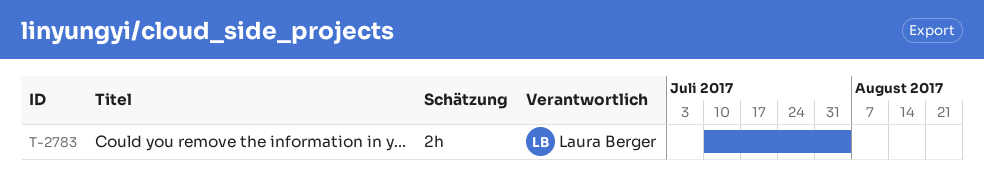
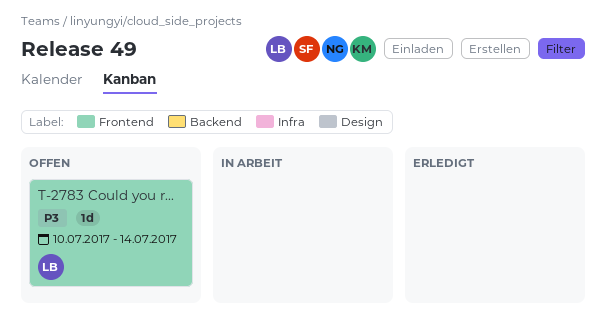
T-2783, estimate: 2h -> 1d
T-2783, due: Aug 4 -> Jul 14

